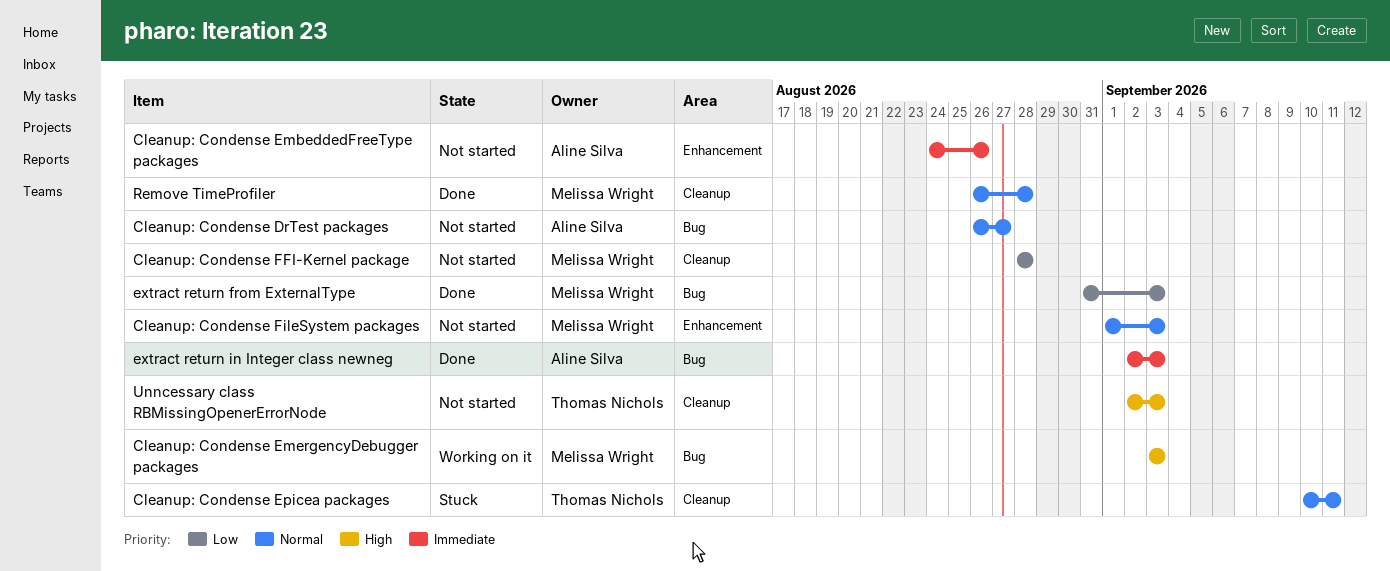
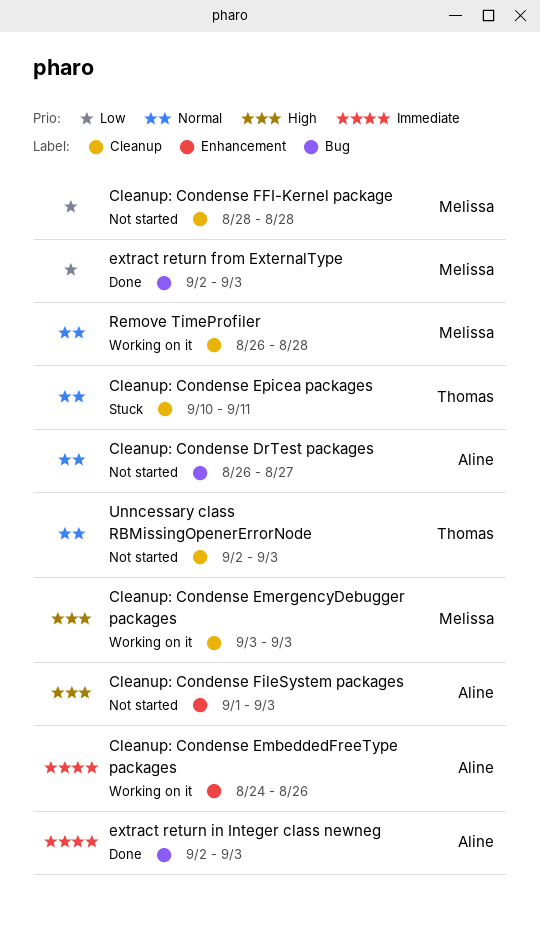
Cleanup: Condense EmbeddedFreeType packages, status: Not started -> Working on it
Cleanup: Condense EmergencyDebugger packages, label: Bug -> Cleanup
Cleanup: Condense FileSystem packages, owner: Melissa Wright -> Aline Silva
Cleanup: Condense FileSystem packages, priority: Normal -> High
extract return from ExternalType, start: Aug 31 -> Sep 2
Remove TimeProfiler, status: Done -> Working on it
Unncessary class RBMissingOpenerErrorNode, priority: High -> Normal

